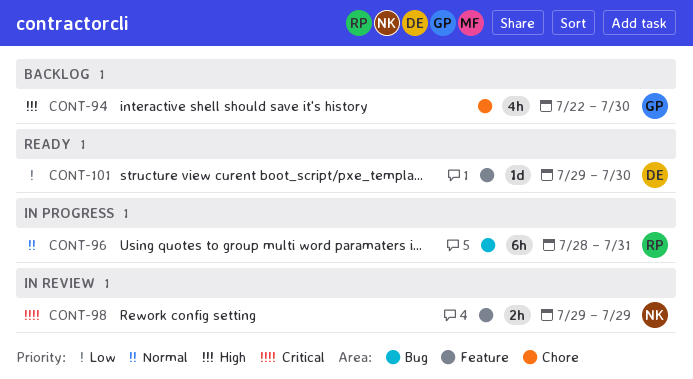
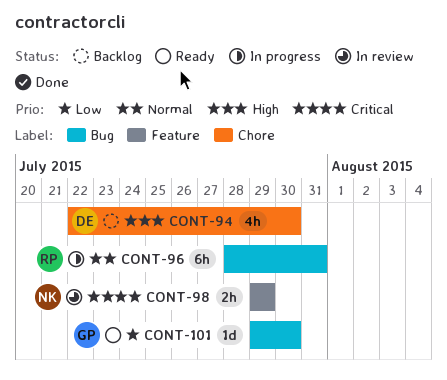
CONT-94, owner: GP -> DE
CONT-101, owner: DE -> GP
CONT-101, label: Feature -> Bug

